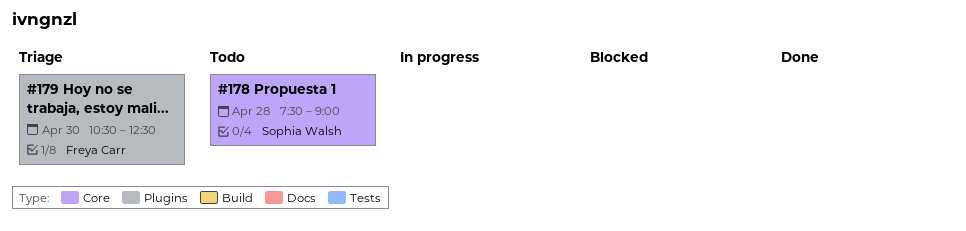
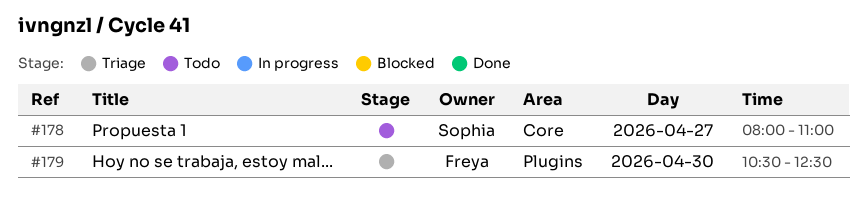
#178, day: Apr 28 -> Apr 27
#178, begins: 07:30 -> 08:00
#178, ends: 09:00 -> 11:00

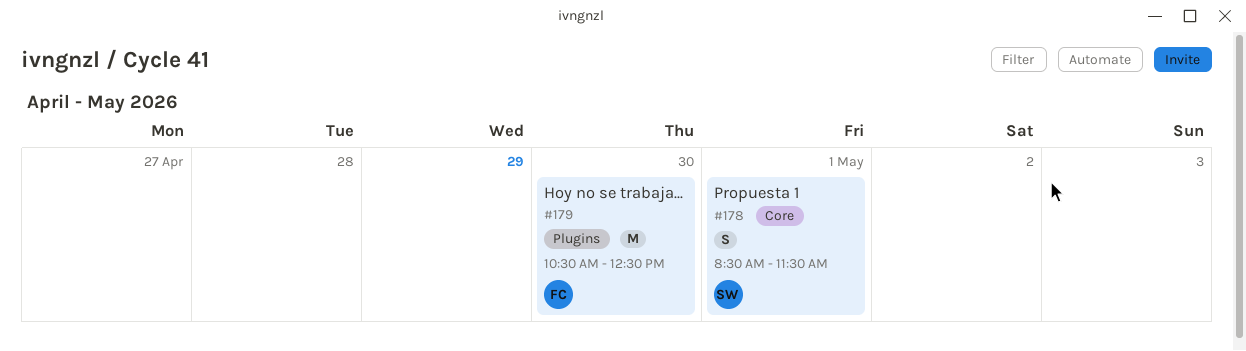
#178, day: Apr 27 -> May 1
#178, begins: 08:00 -> 08:30
#178, ends: 11:00 -> 11:30

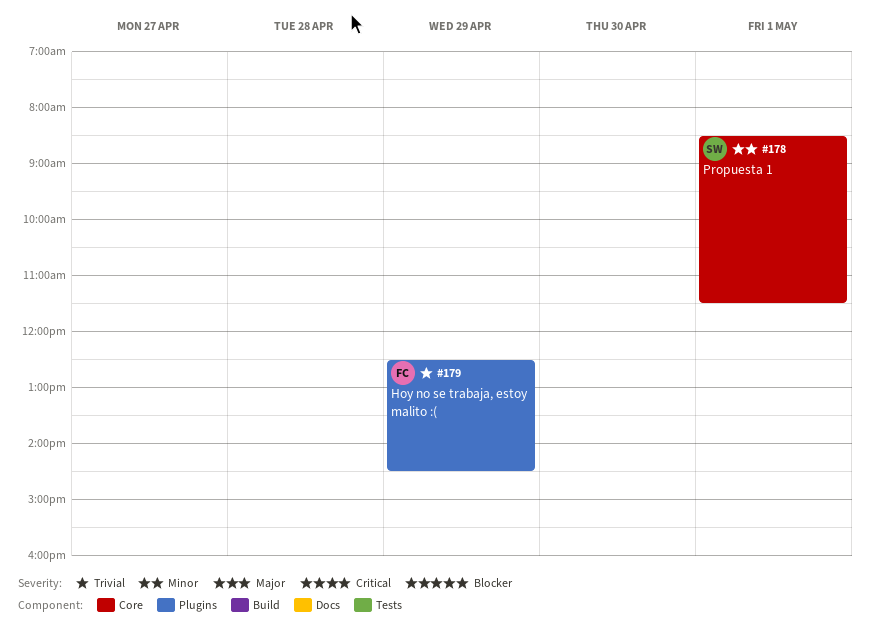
#179, day: Apr 30 -> Apr 29
#179, begins: 10:30 -> 12:30
#179, ends: 12:30 -> 14:30

